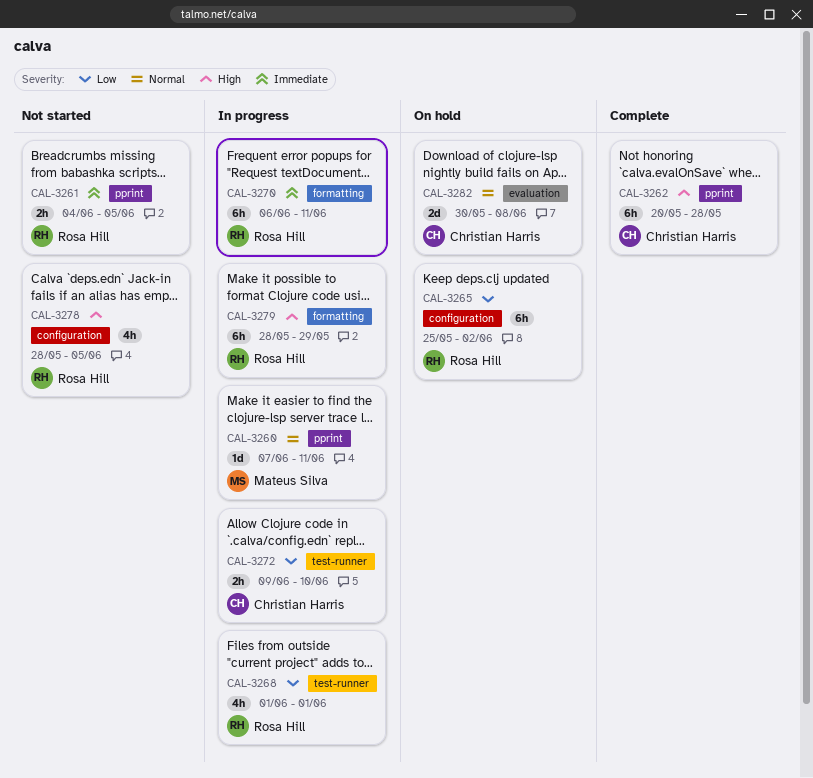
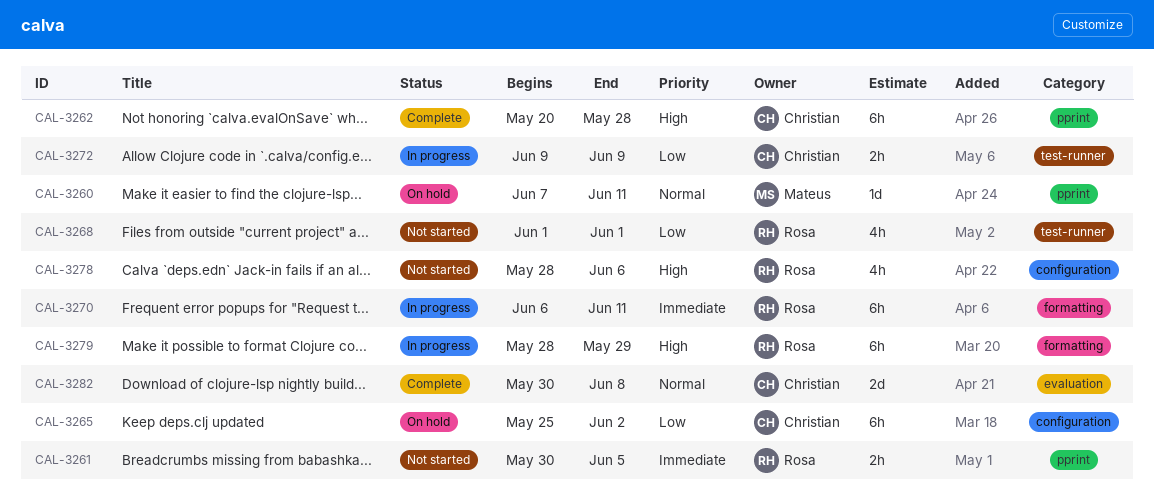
CAL-3260, status: In progress -> On hold
CAL-3261, start: Jun 4 -> May 30
CAL-3265, owner: Rosa Hill -> Christian Harris
CAL-3268, status: In progress -> Not started
CAL-3272, due: Jun 10 -> Jun 9
CAL-3278, due: Jun 5 -> Jun 6
CAL-3282, status: On hold -> Complete

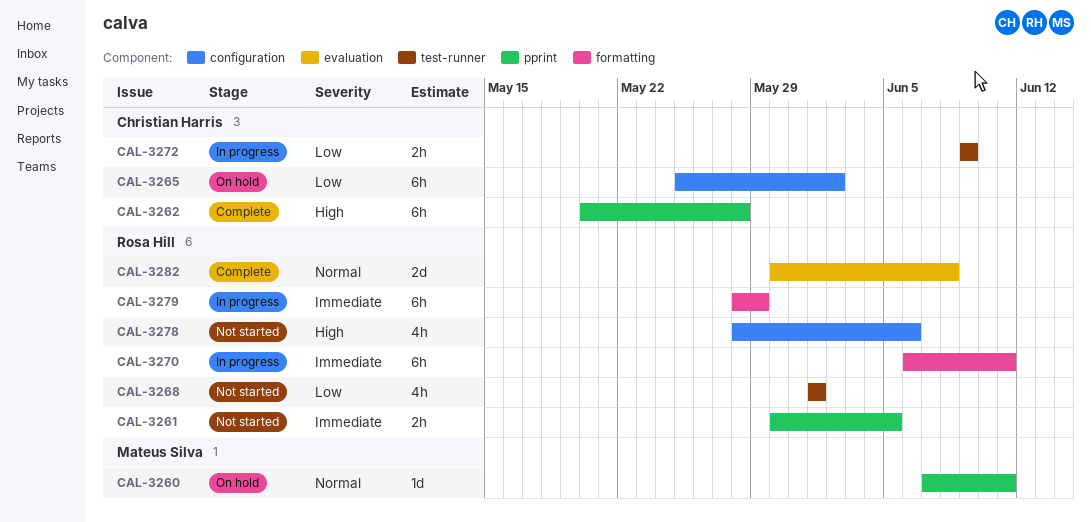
CAL-3279, priority: High -> Immediate
CAL-3282, owner: Christian Harris -> Rosa Hill

